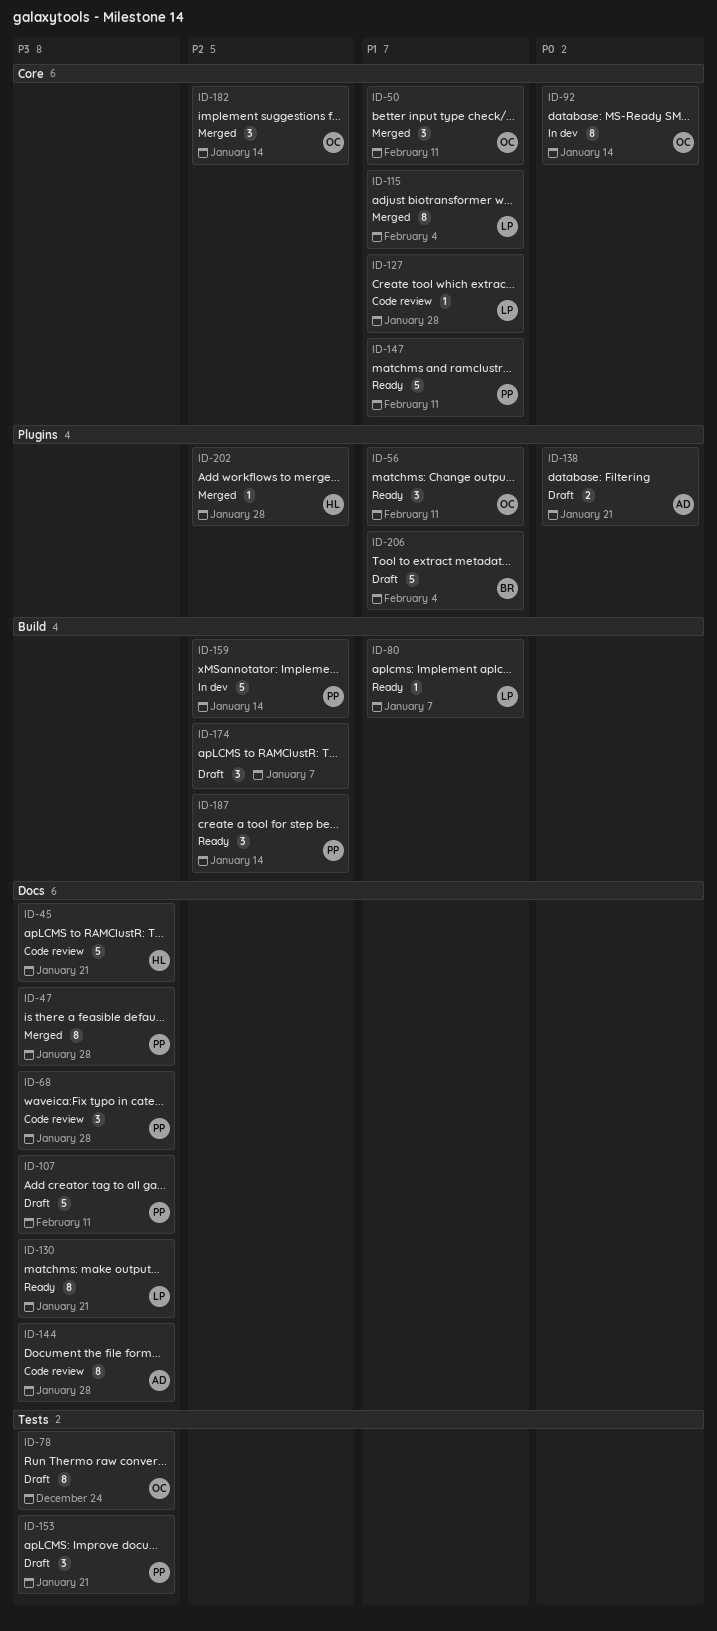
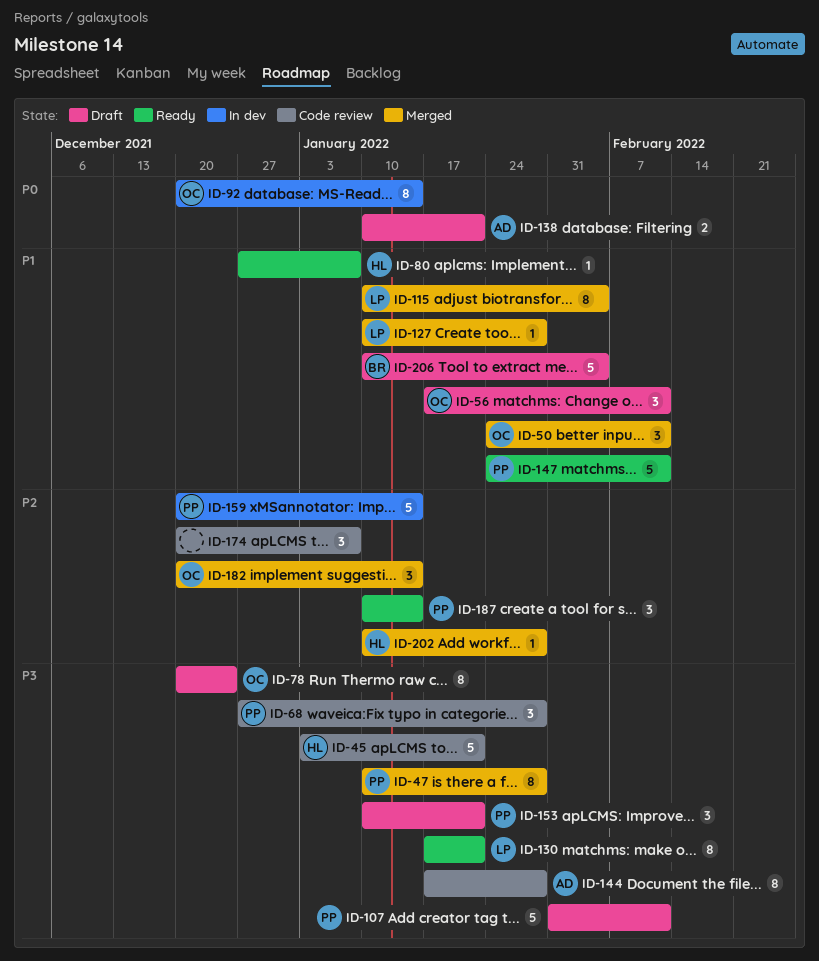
ID-56, status: Ready -> Draft
ID-80, owner: LP -> HL
ID-127, status: Code review -> Merged
ID-174, status: Draft -> Code review

